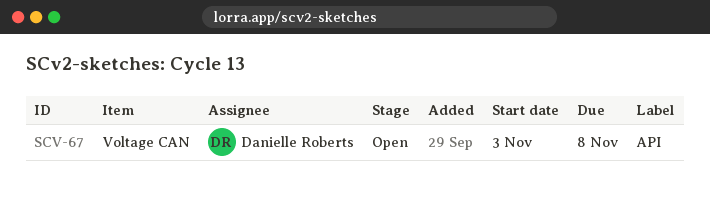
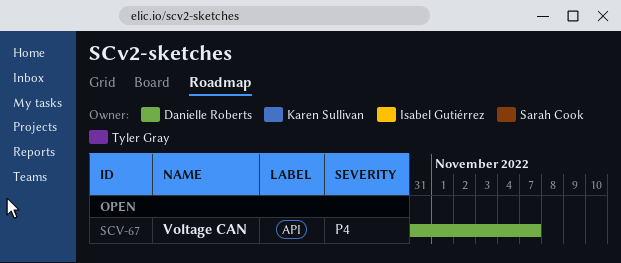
SCV-67, start: Nov 3 -> Oct 31
SCV-67, due: Nov 8 -> Nov 7

